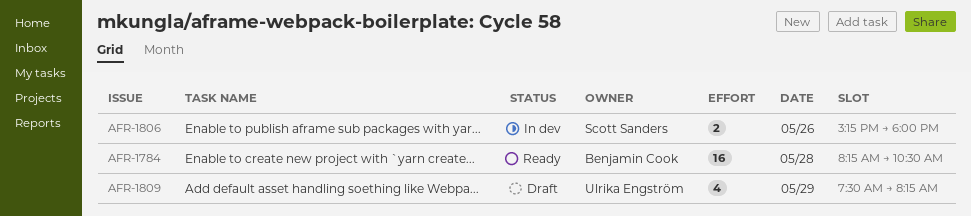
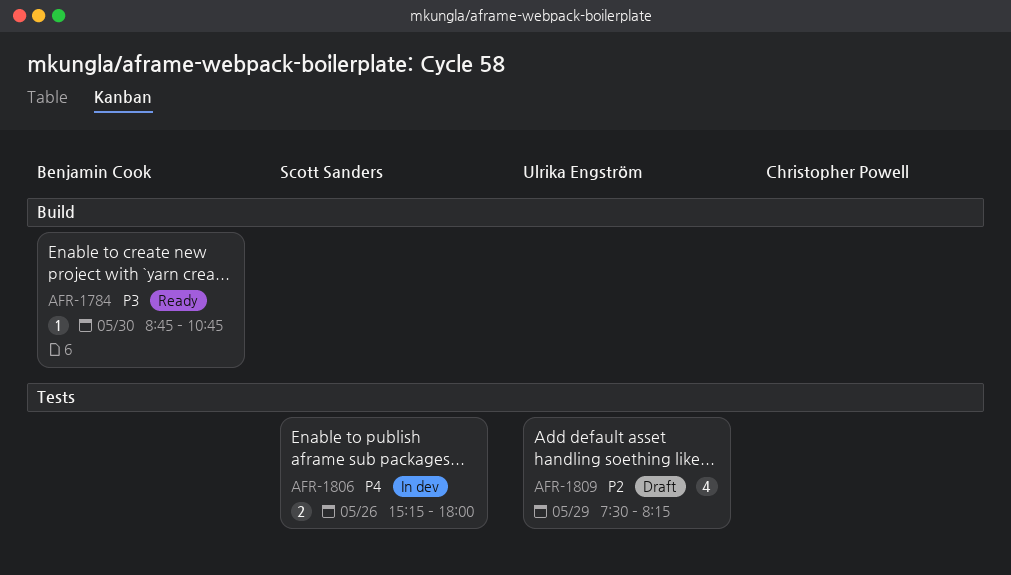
AFR-1784, estimate: 16 -> 1
AFR-1784, day: May 28 -> May 30
AFR-1784, begins: 08:15 -> 08:45
AFR-1784, ends: 10:30 -> 10:45

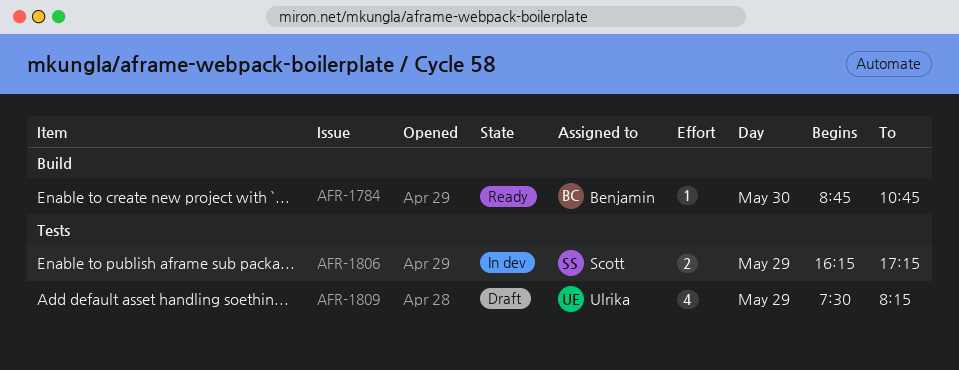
AFR-1806, day: May 26 -> May 29
AFR-1806, begins: 15:15 -> 16:15
AFR-1806, ends: 18:00 -> 17:15

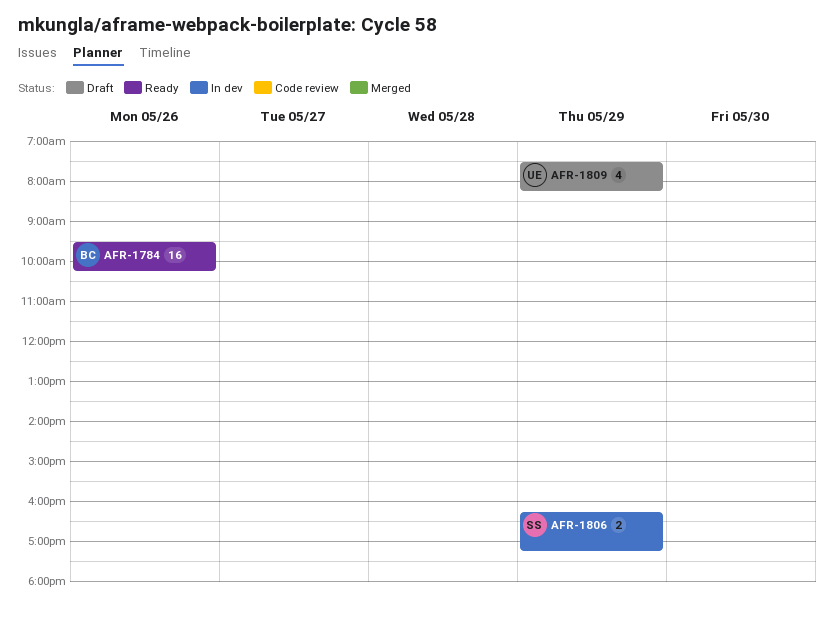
AFR-1784, estimate: 1 -> 16
AFR-1784, day: May 30 -> May 26
AFR-1784, begins: 08:45 -> 09:30
AFR-1784, ends: 10:45 -> 10:15

